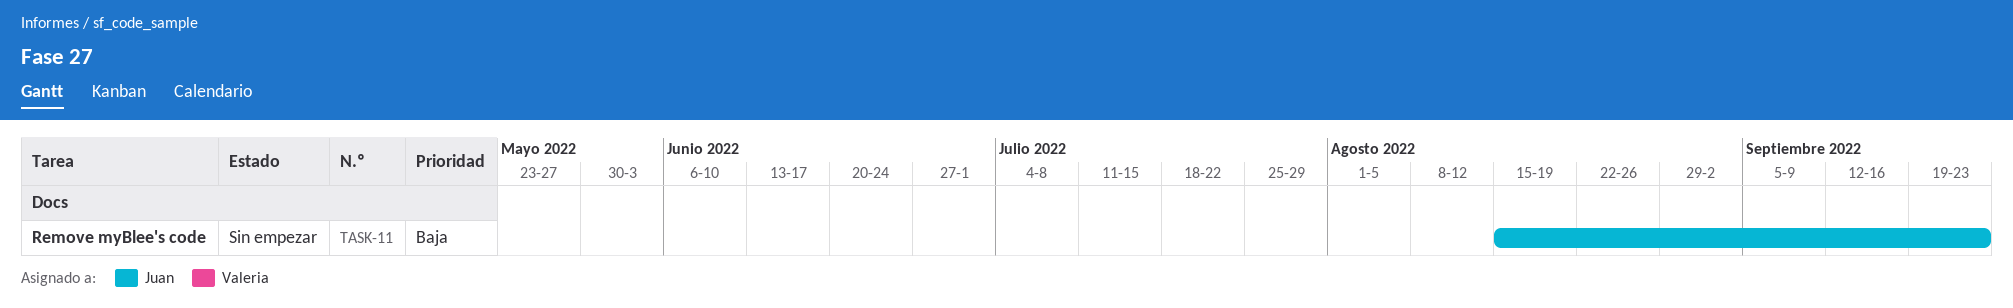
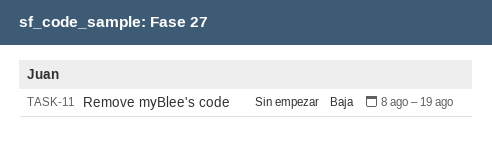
TASK-11, start: Aug 15 -> Aug 8
TASK-11, due: Sep 23 -> Aug 19

